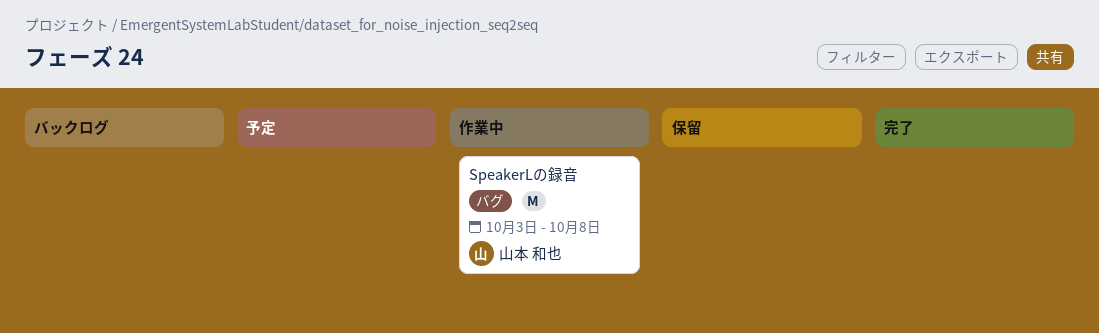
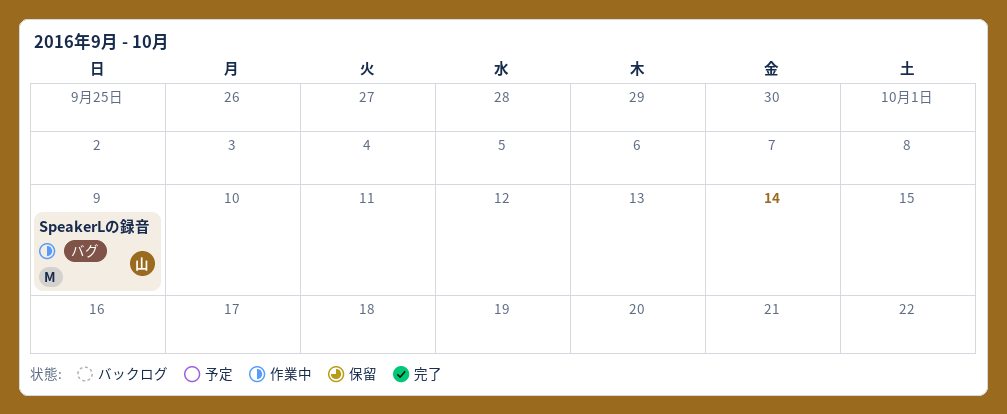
SpeakerLの録音, due: Oct 8 -> Oct 9

